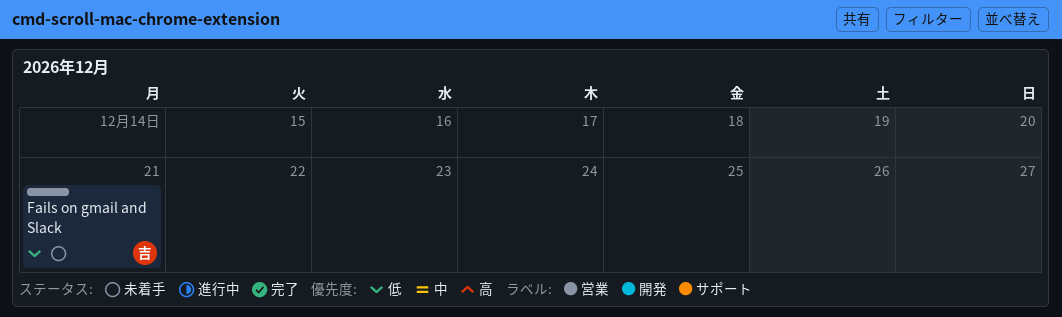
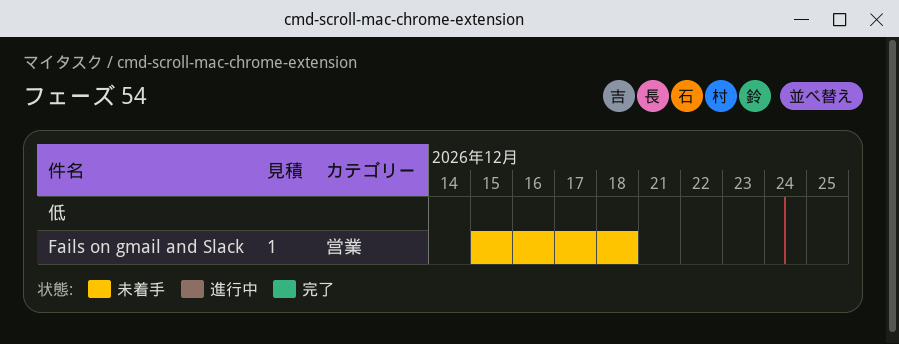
Fails on gmail and Slack, due: Dec 21 -> Dec 18

